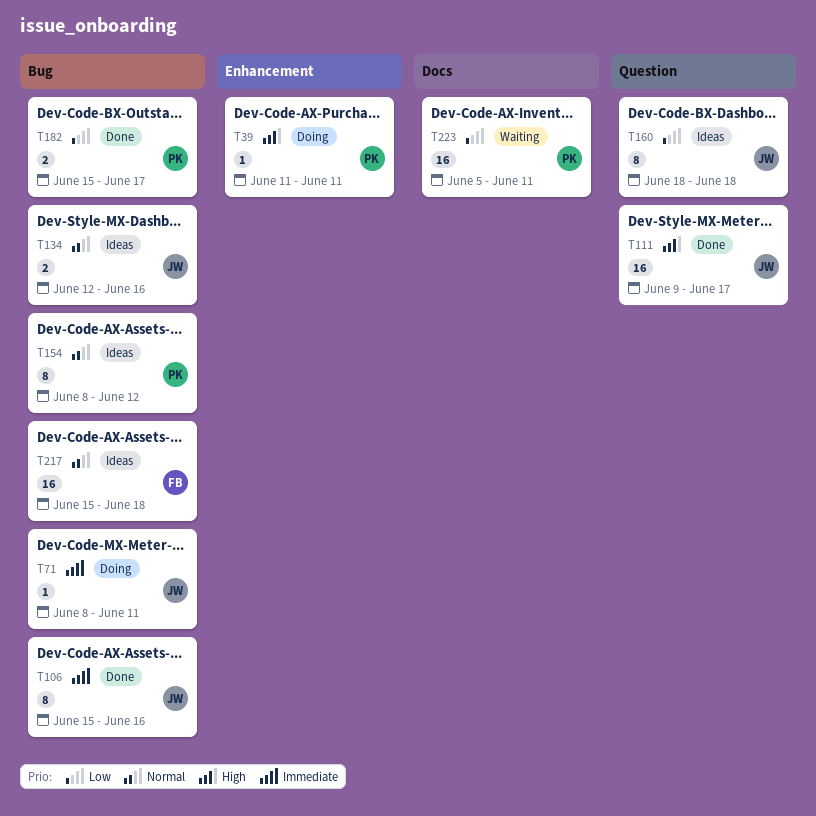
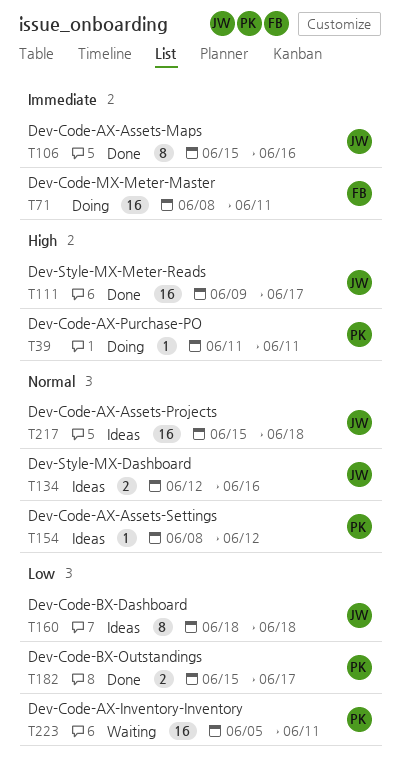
T71, owner: JW -> FB
T71, estimate: 1 -> 16
T154, estimate: 8 -> 1
T217, owner: FB -> JW

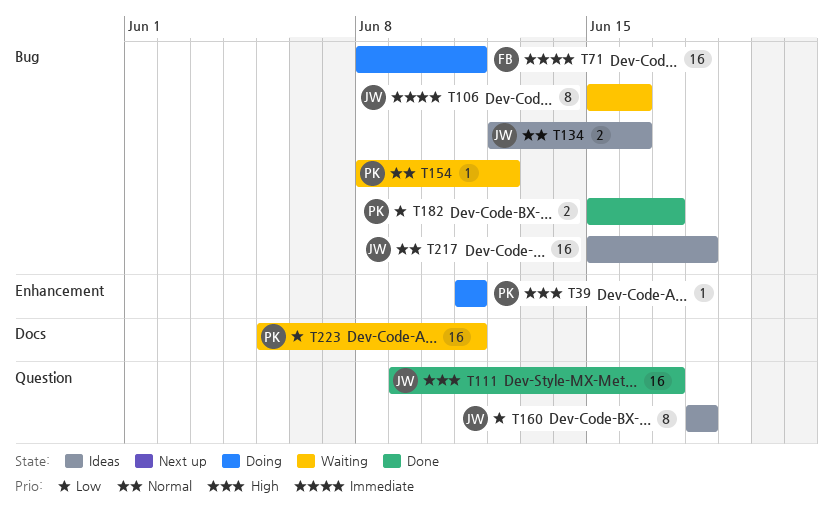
T106, status: Done -> Waiting
T154, status: Ideas -> Waiting

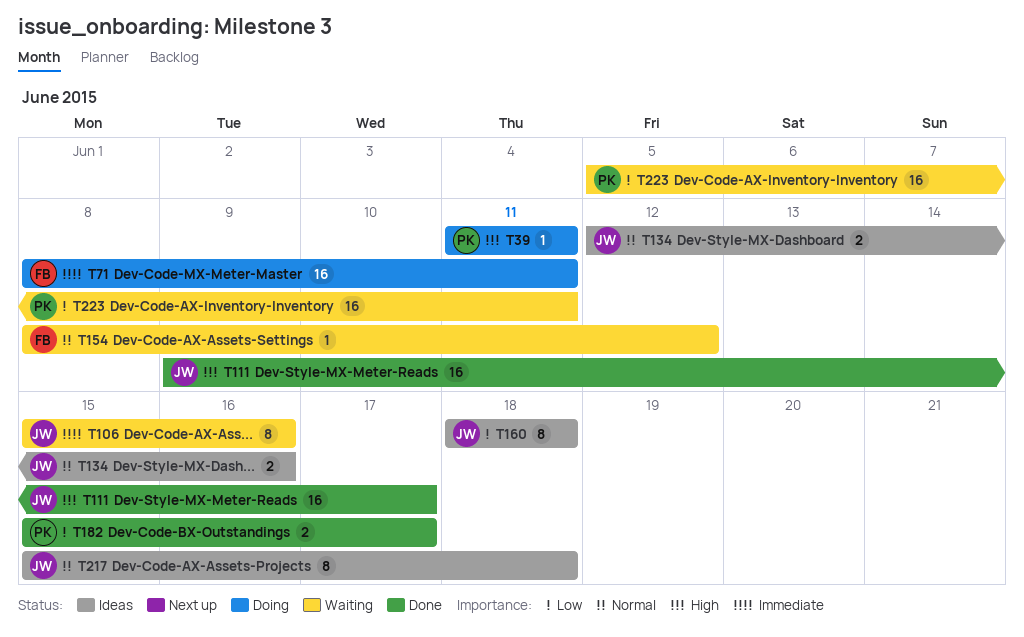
T154, owner: PK -> FB
T217, estimate: 16 -> 8

